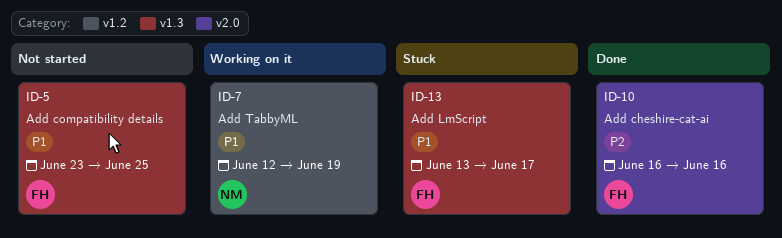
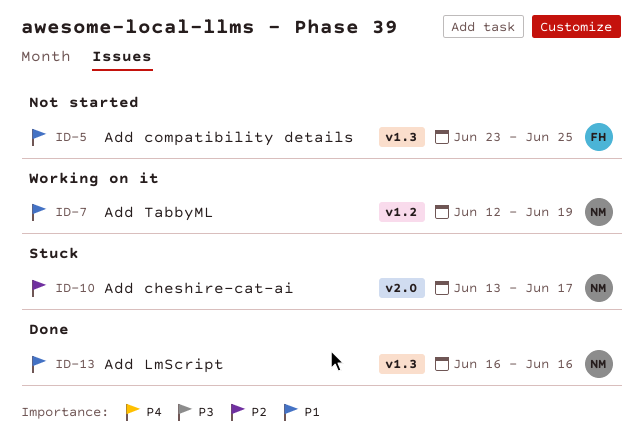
ID-10, status: Done -> Stuck
ID-10, owner: FH -> NM
ID-10, start: Jun 16 -> Jun 13
ID-10, due: Jun 16 -> Jun 17
ID-13, status: Stuck -> Done
ID-13, owner: FH -> NM
ID-13, start: Jun 13 -> Jun 16
ID-13, due: Jun 17 -> Jun 16

